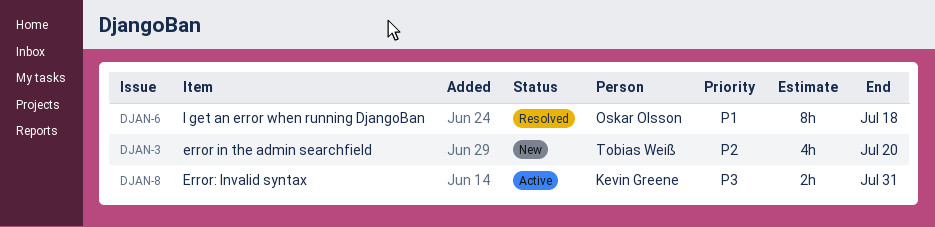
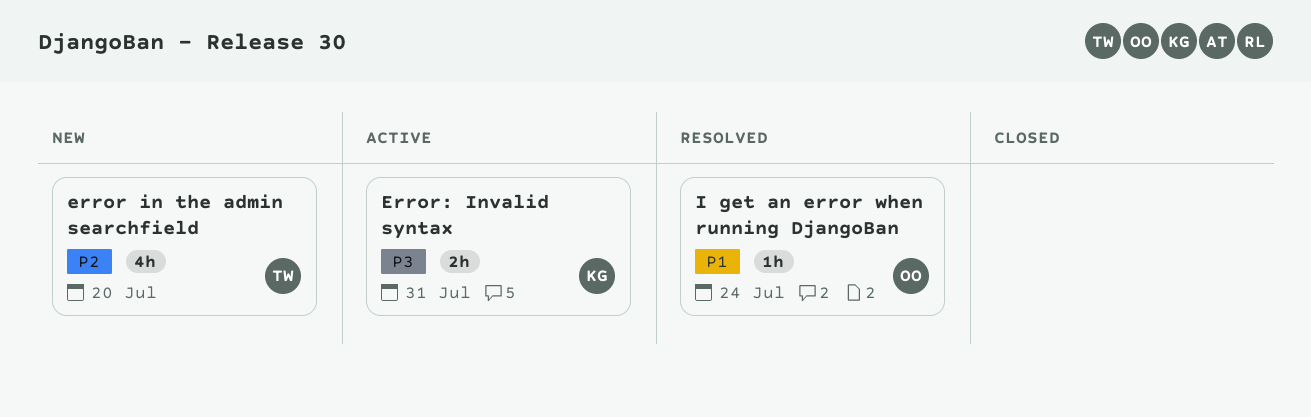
I get an error when running DjangoBan, estimate: 8h -> 1h
I get an error when running DjangoBan, due: Jul 18 -> Jul 24

